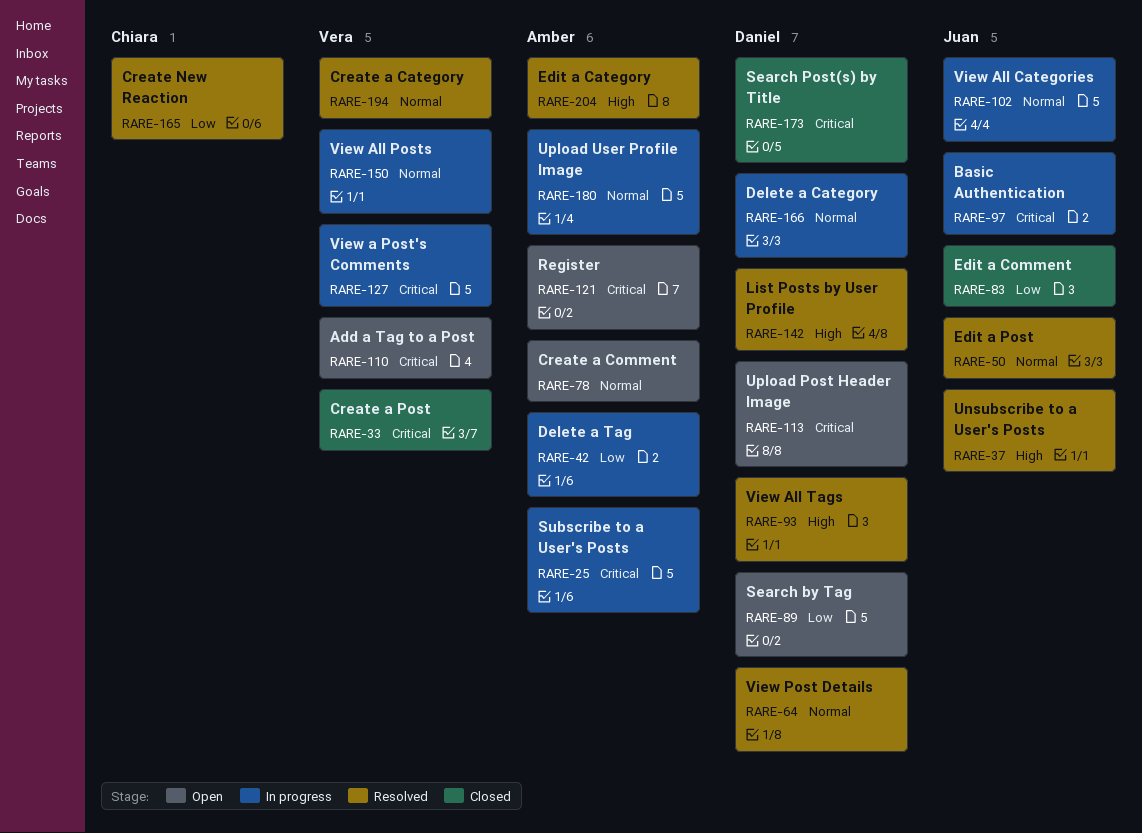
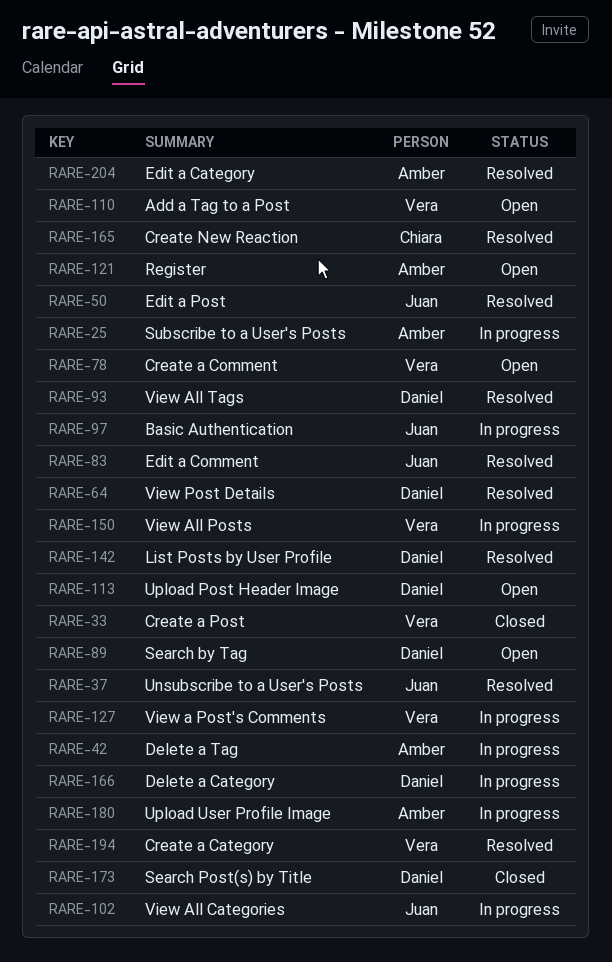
RARE-78, owner: Amber -> Vera
RARE-83, status: Closed -> Resolved

